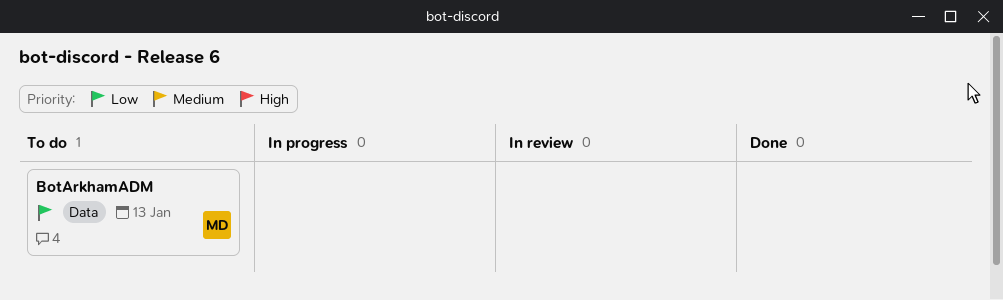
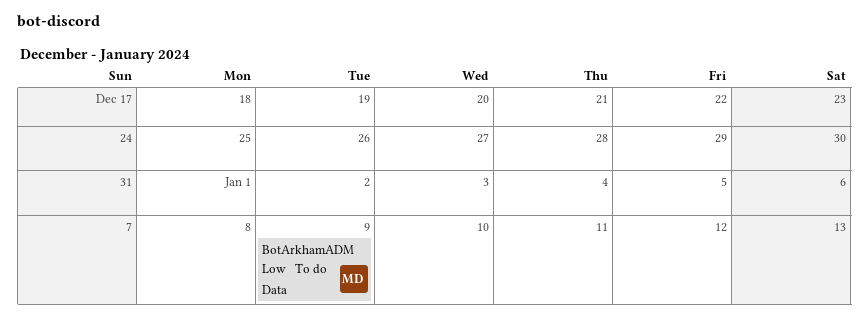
BotArkhamADM, due: Jan 13 -> Jan 9

